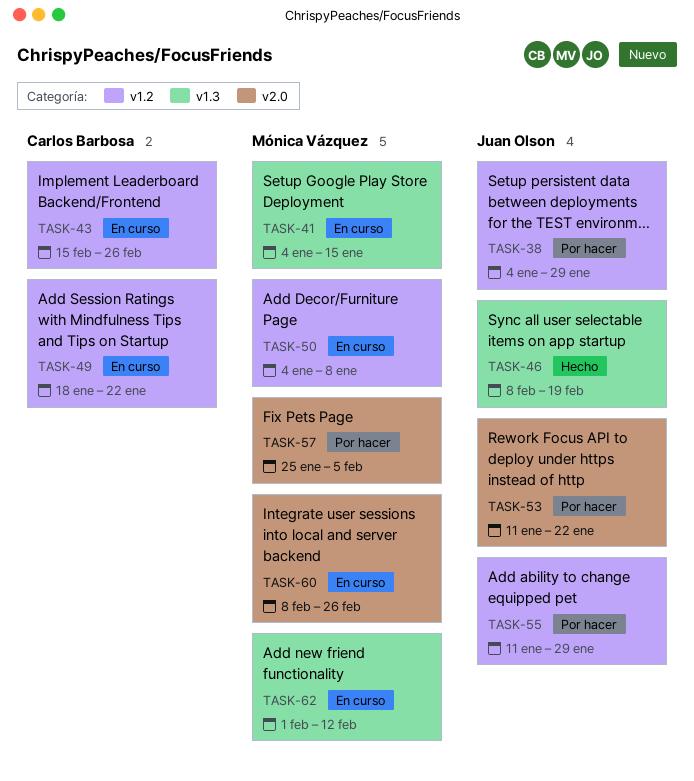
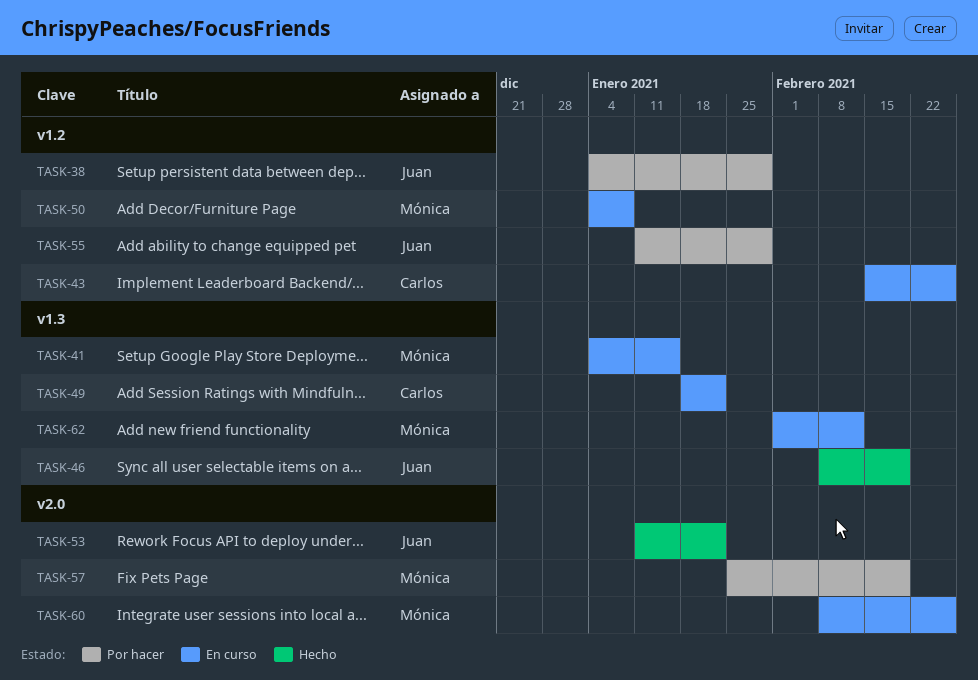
TASK-49, label: v1.2 -> v1.3
TASK-53, status: Por hacer -> Hecho
TASK-57, due: Feb 5 -> Feb 19

